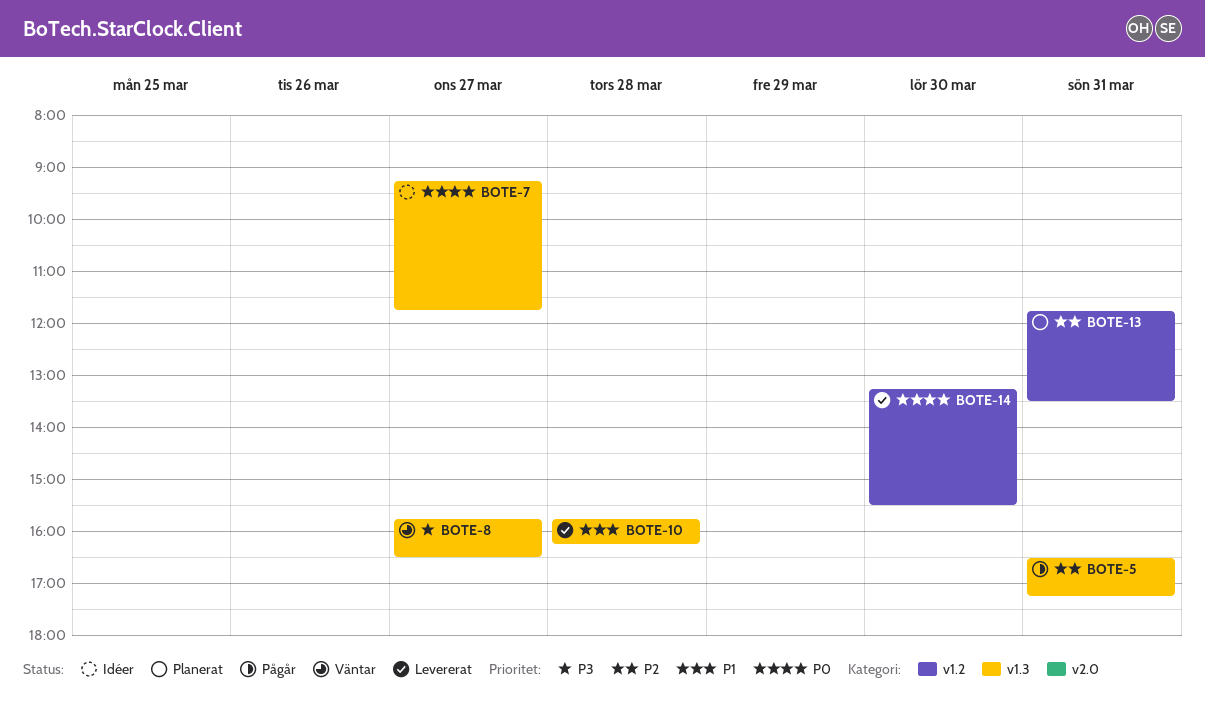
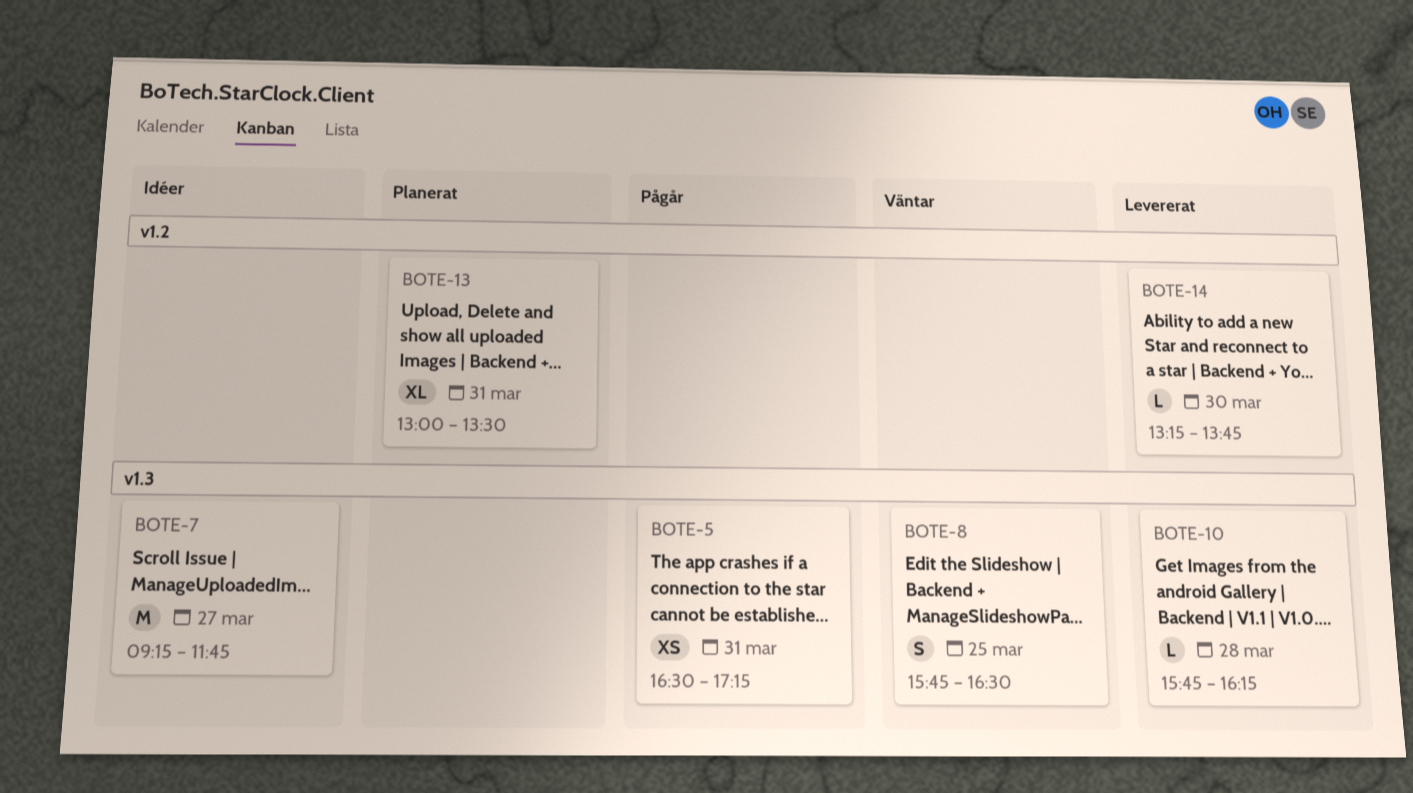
BOTE-8, day: Mar 27 -> Mar 25
BOTE-13, begins: 11:45 -> 13:00
BOTE-14, ends: 15:30 -> 13:45

